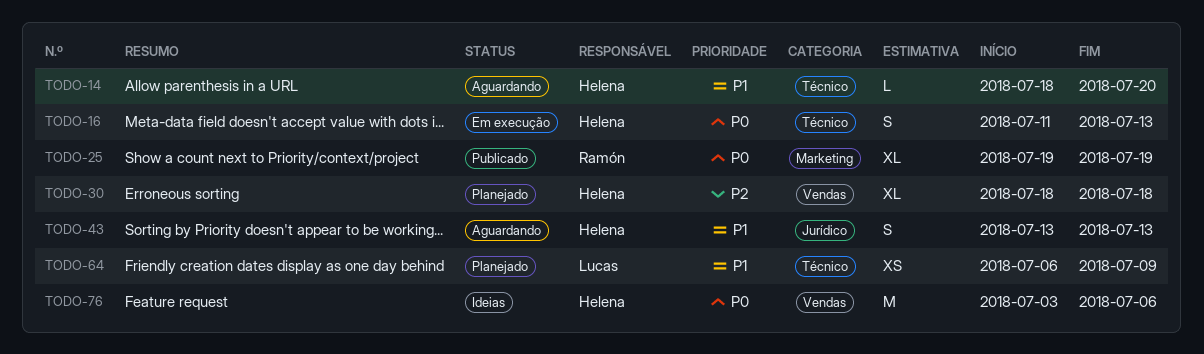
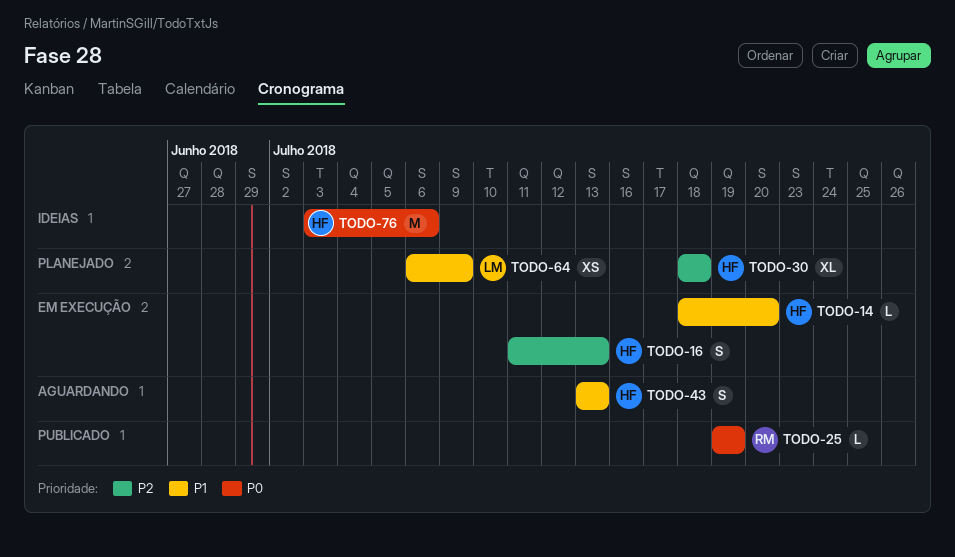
TODO-14, status: Aguardando -> Em execução
TODO-16, priority: P0 -> P2
TODO-25, estimate: XL -> L

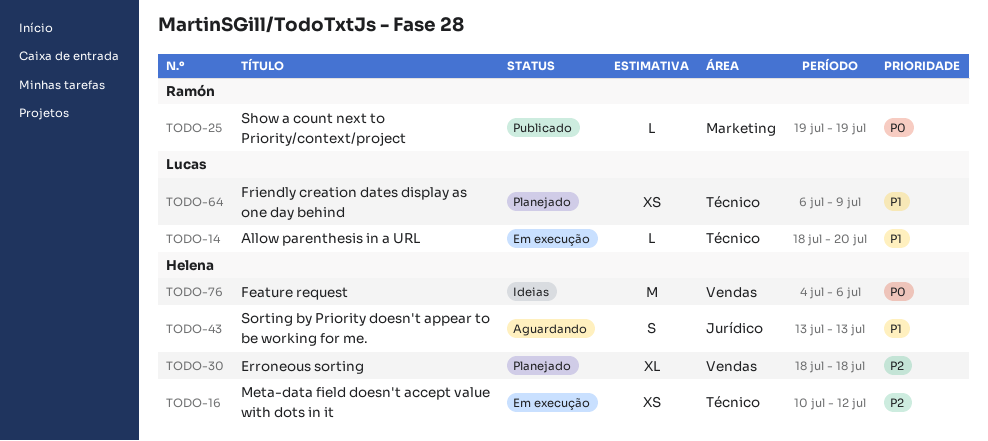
TODO-14, owner: Helena -> Lucas
TODO-16, estimate: S -> XS
TODO-16, start: Jul 11 -> Jul 10
TODO-16, due: Jul 13 -> Jul 12
TODO-76, start: Jul 3 -> Jul 4

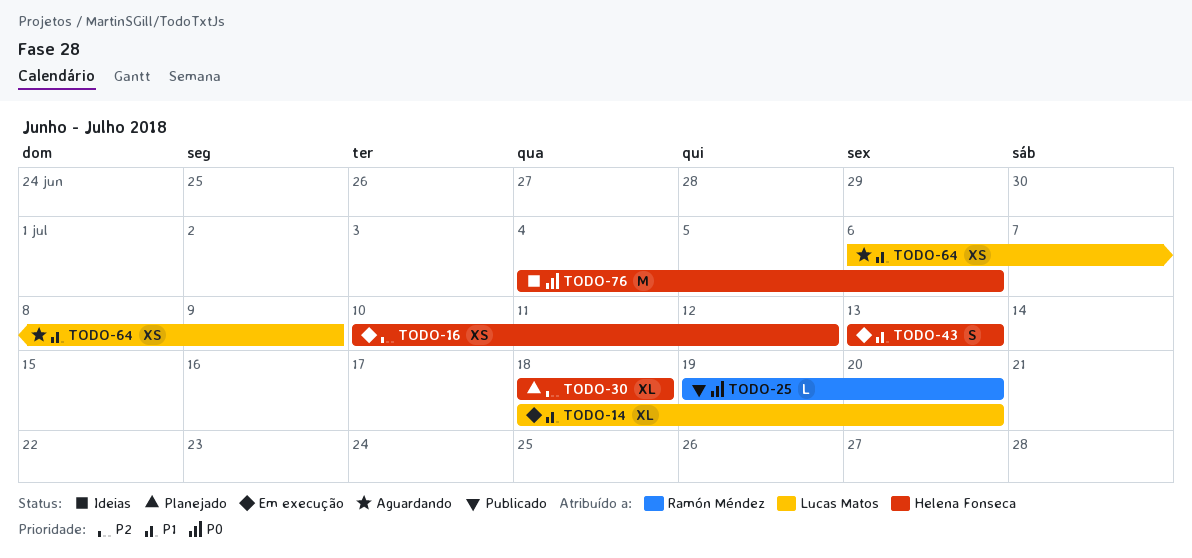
TODO-14, estimate: L -> XL
TODO-25, due: Jul 19 -> Jul 20
TODO-43, status: Aguardando -> Em execução
TODO-64, status: Planejado -> Aguardando

